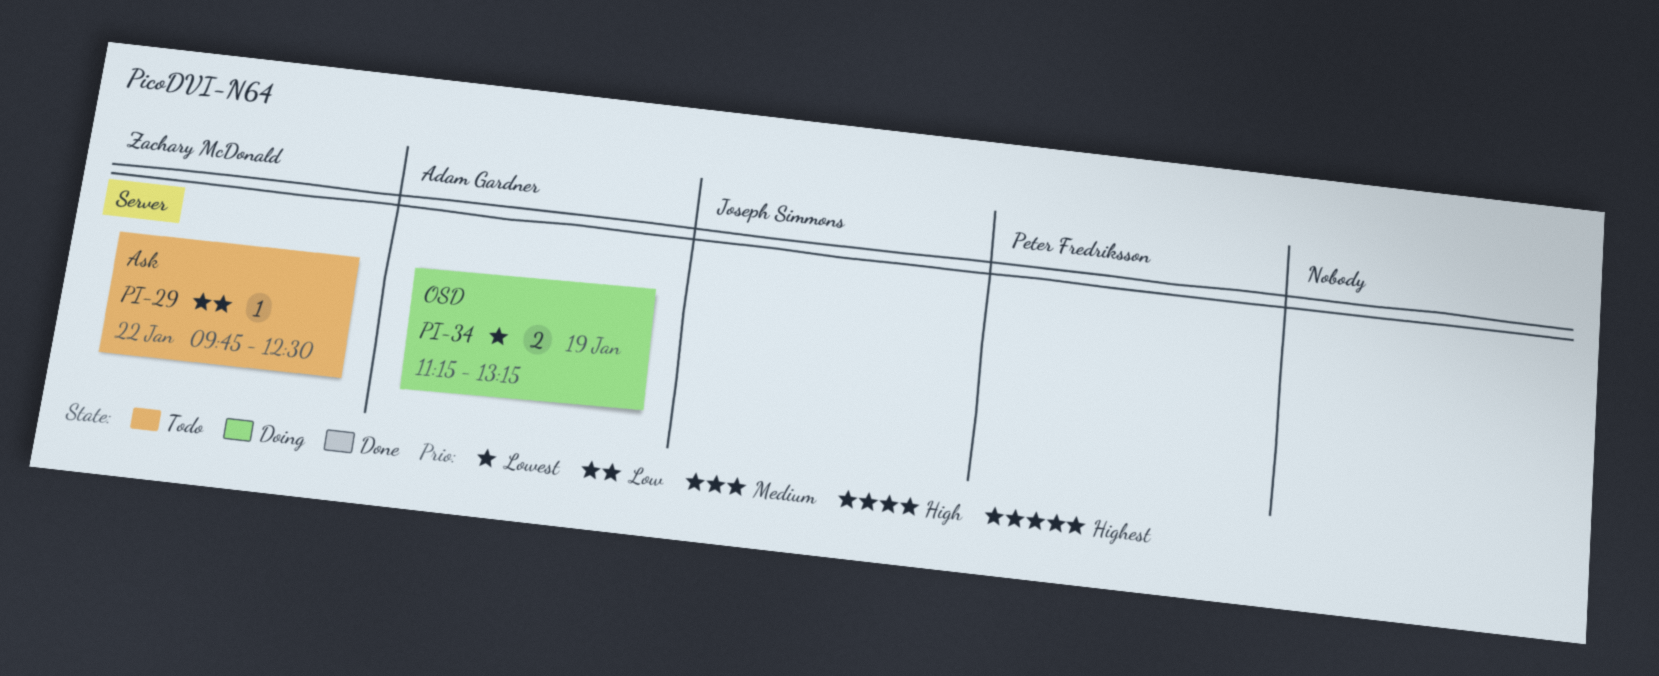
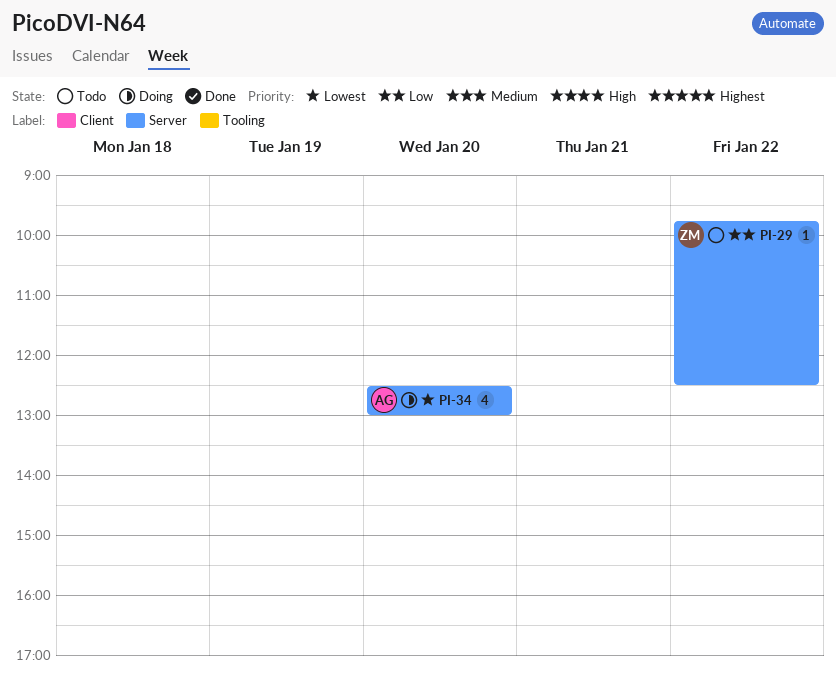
PI-34, estimate: 2 -> 4
PI-34, day: Jan 19 -> Jan 20
PI-34, begins: 11:15 -> 12:30
PI-34, ends: 13:15 -> 13:00

